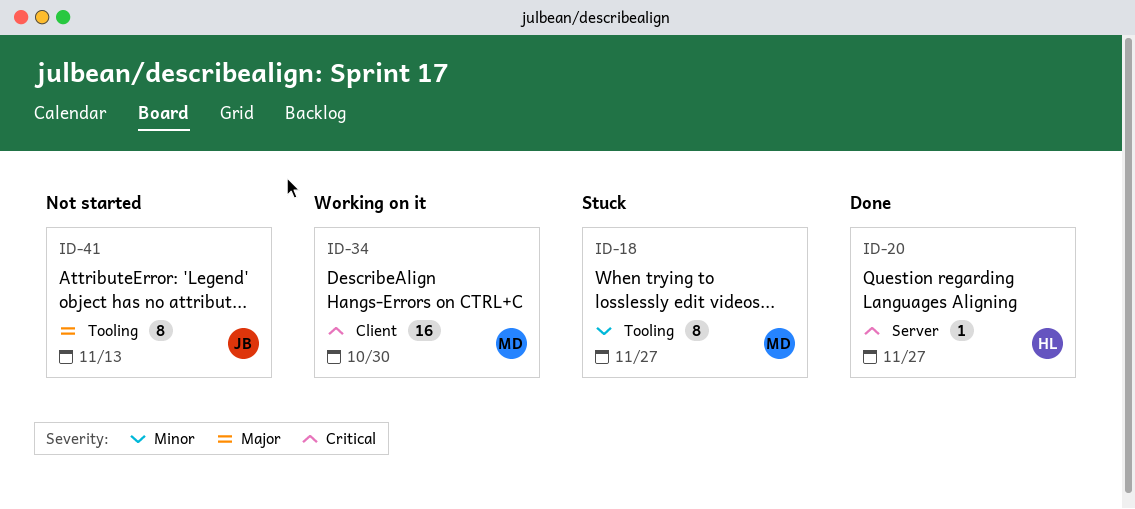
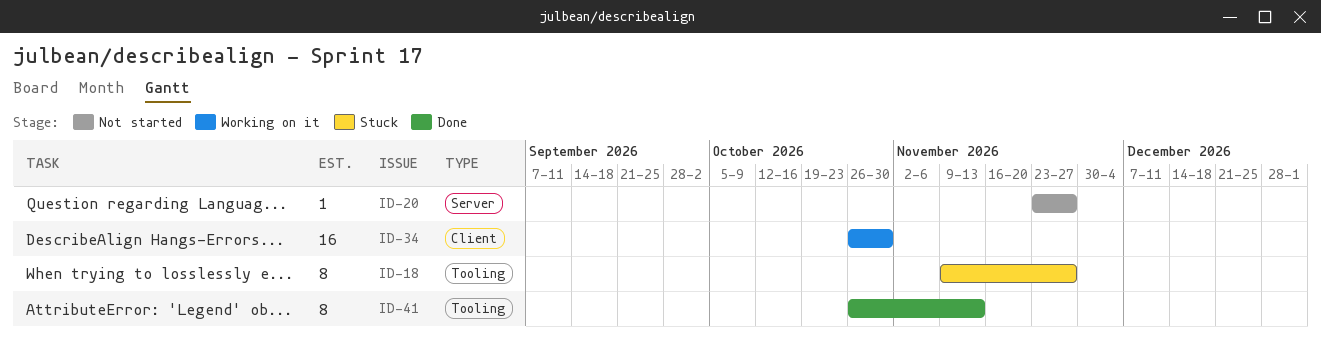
ID-20, status: Done -> Not started
ID-41, status: Not started -> Done

